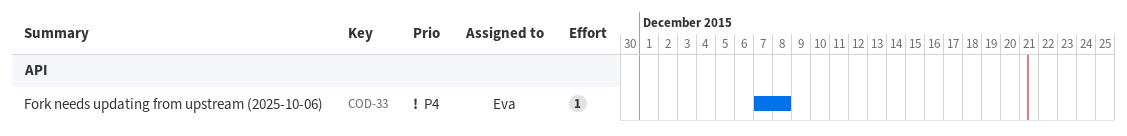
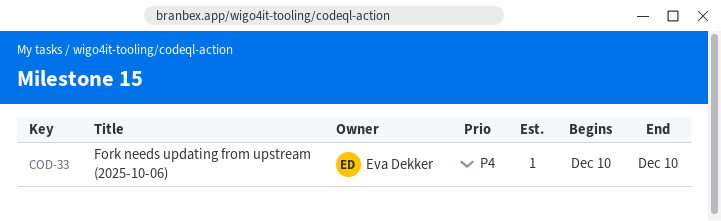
COD-33, start: Dec 7 -> Dec 10
COD-33, due: Dec 8 -> Dec 10

